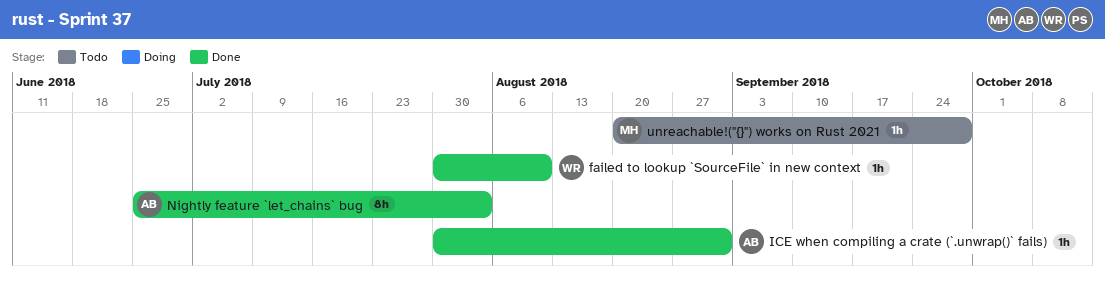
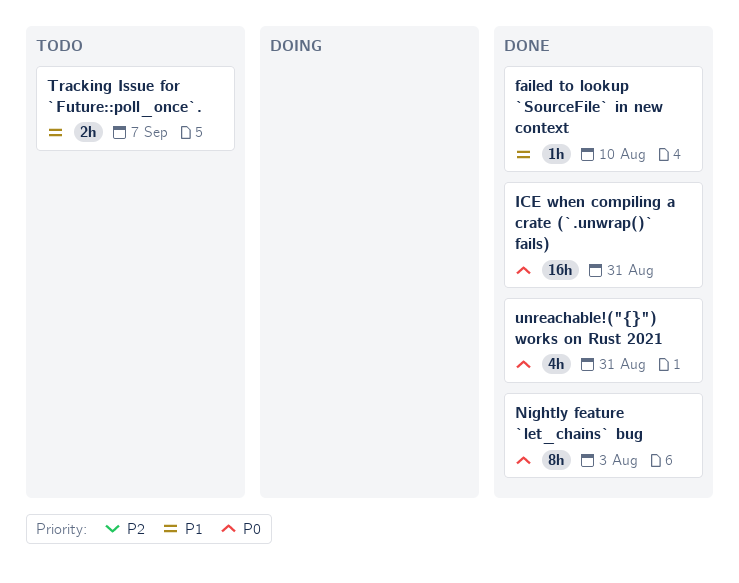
ICE when compiling a crate (`.unwrap()` fails), estimate: 1h -> 16h
Tracking Issue for `Future::poll_once`.: none -> present
unreachable!("{}") works on Rust 2021, status: Todo -> Done
unreachable!("{}") works on Rust 2021, estimate: 1h -> 4h
unreachable!("{}") works on Rust 2021, due: Sep 28 -> Aug 31

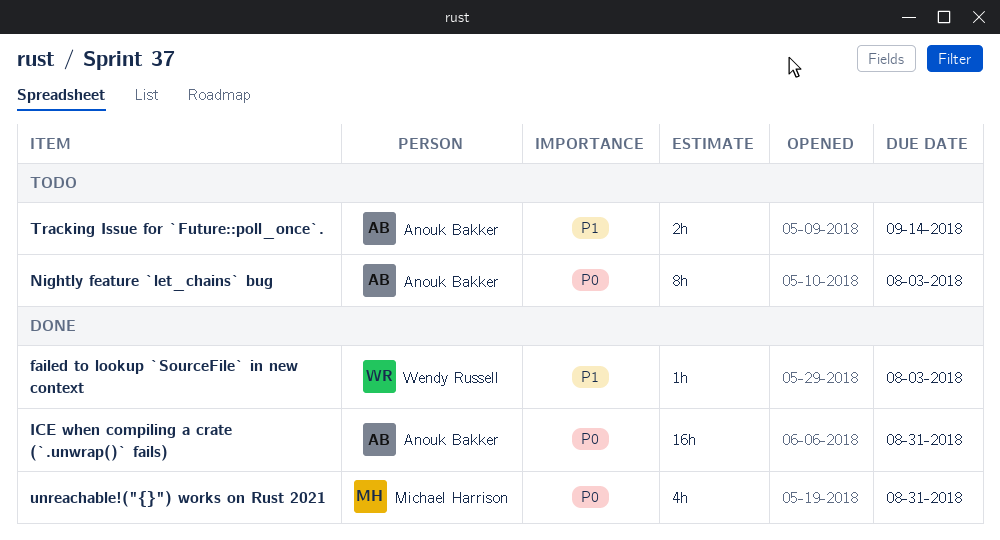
failed to lookup `SourceFile` in new context, due: Aug 10 -> Aug 3
Nightly feature `let_chains` bug, status: Done -> Todo
Tracking Issue for `Future::poll_once`., due: Sep 7 -> Sep 14

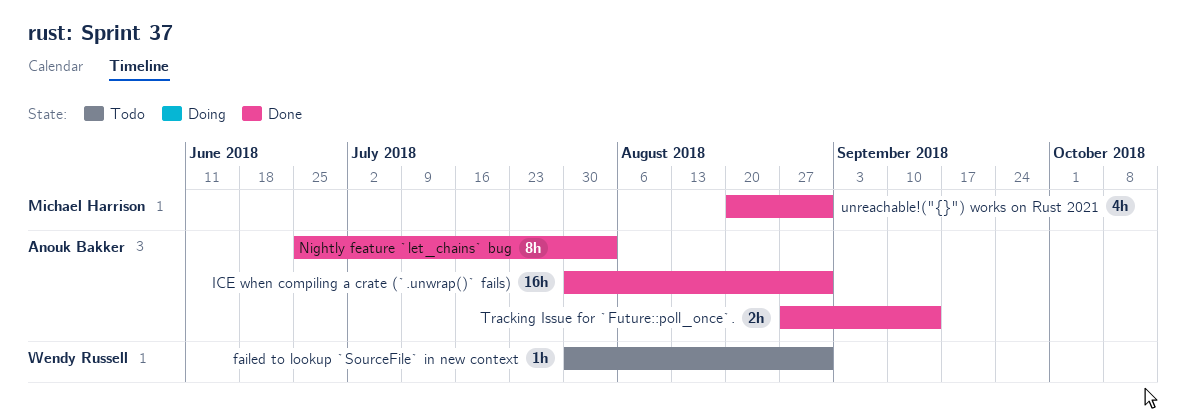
failed to lookup `SourceFile` in new context, status: Done -> Todo
failed to lookup `SourceFile` in new context, due: Aug 3 -> Aug 31
Nightly feature `let_chains` bug, status: Todo -> Done
Tracking Issue for `Future::poll_once`., status: Todo -> Done

